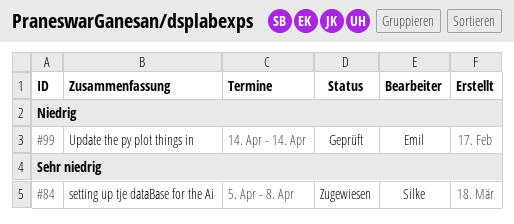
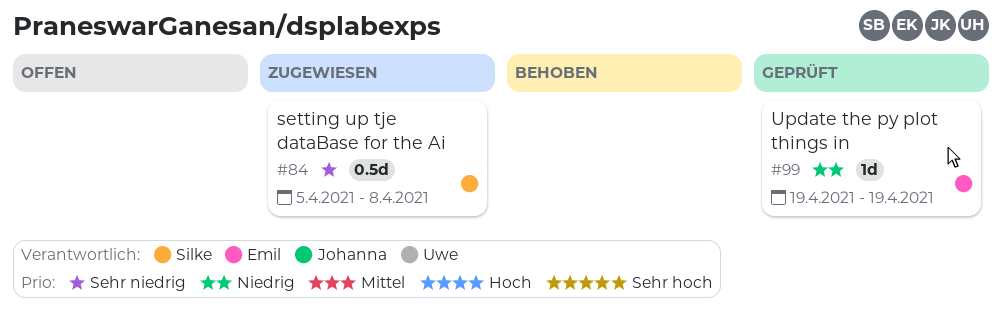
#99, start: Apr 14 -> Apr 19
#99, due: Apr 14 -> Apr 19

